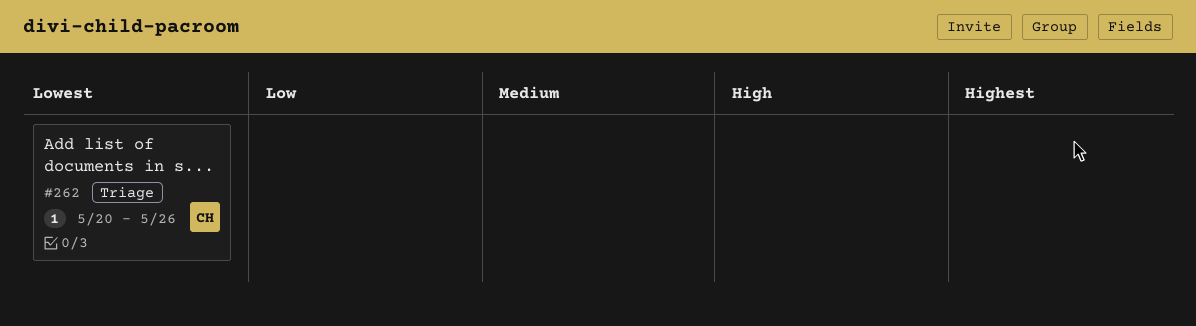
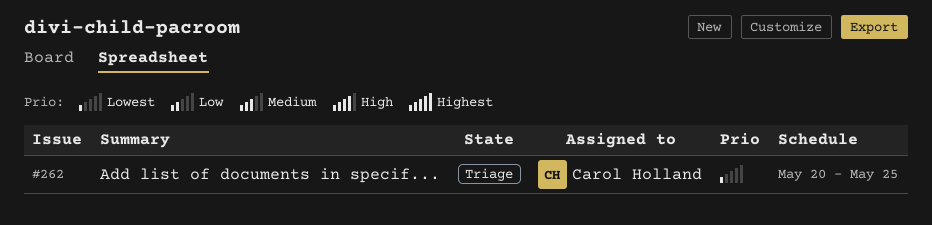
#262, due: May 26 -> May 25

